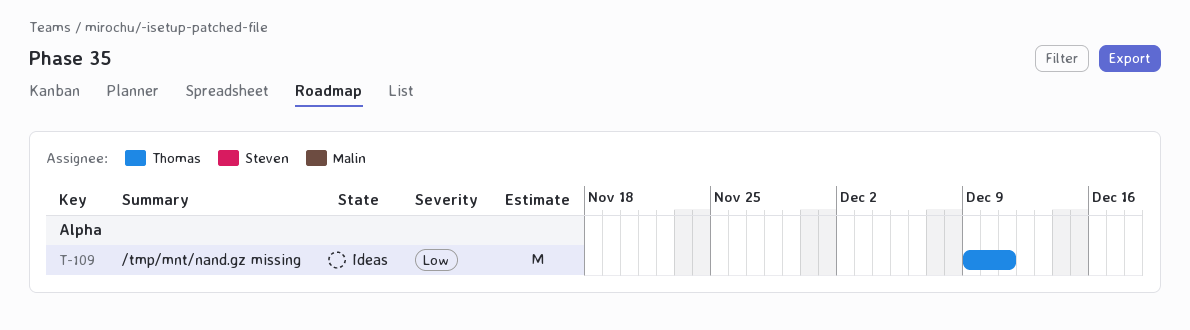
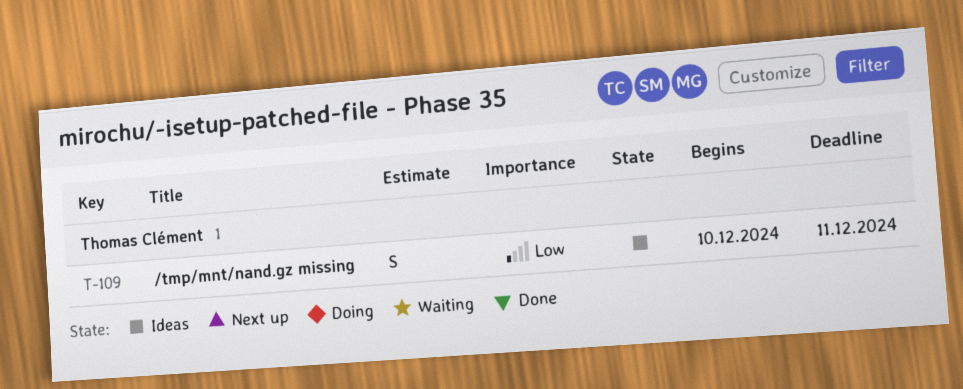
T-109, estimate: M -> S
T-109, start: Dec 9 -> Dec 10

